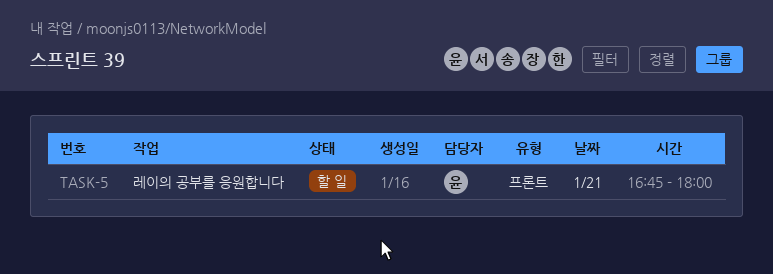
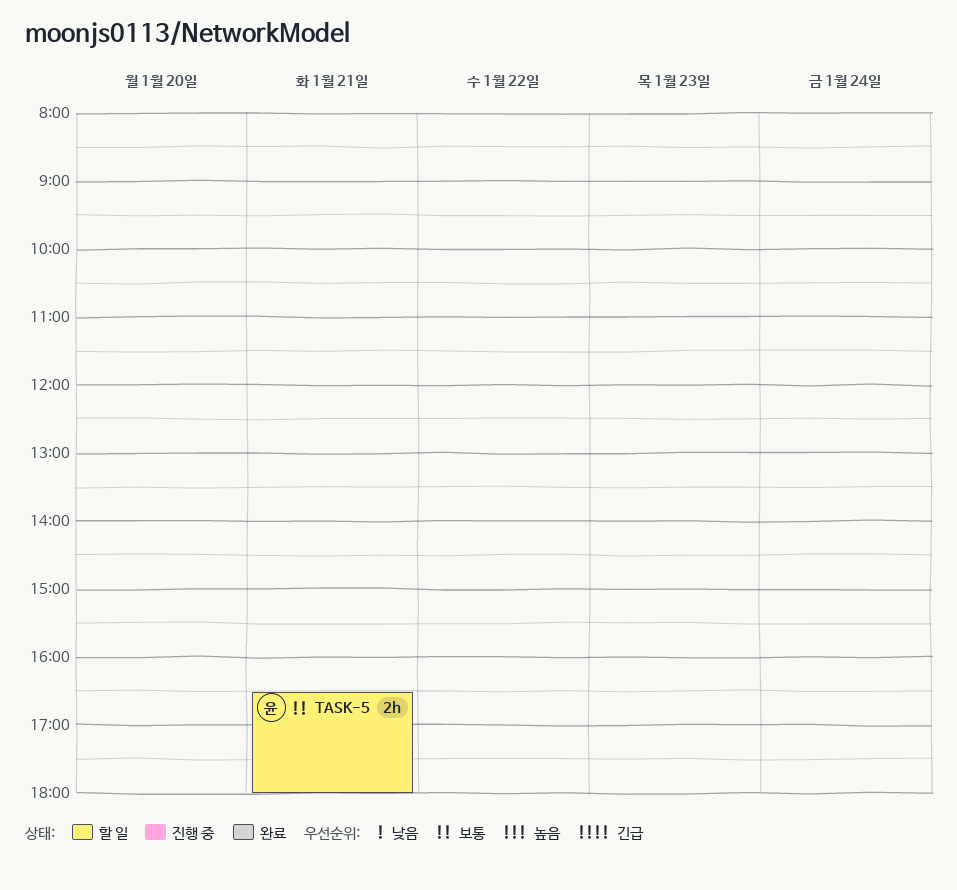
TASK-5, begins: 16:45 -> 16:30

